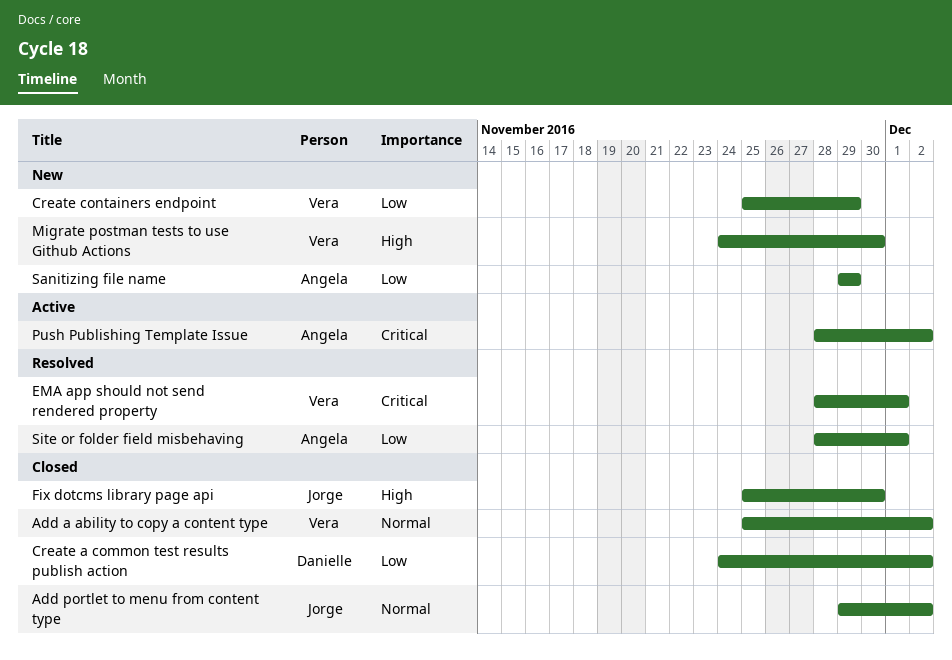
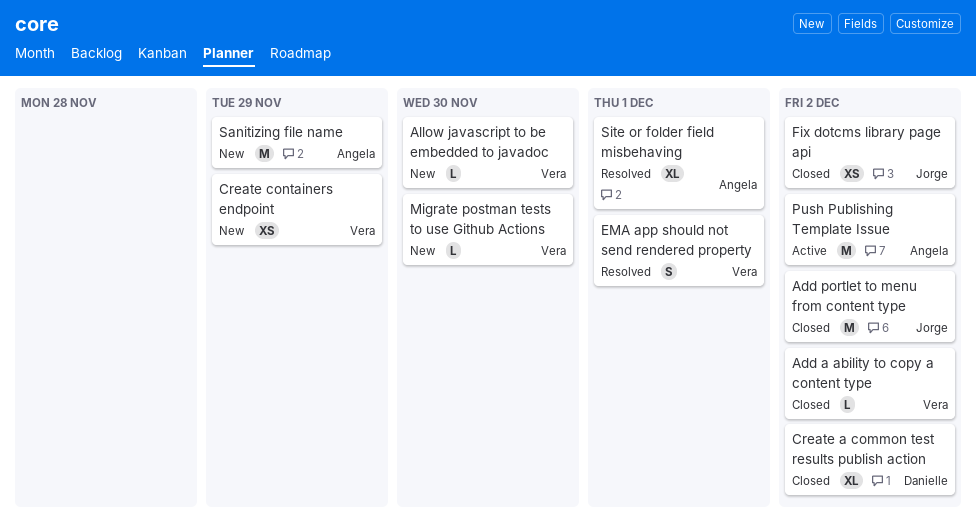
Allow javascript to be embedded to javadoc: none -> present
Fix dotcms library page api, due: Nov 30 -> Dec 2

